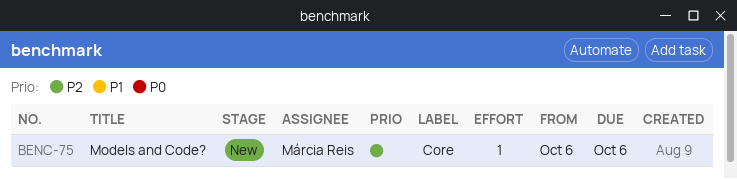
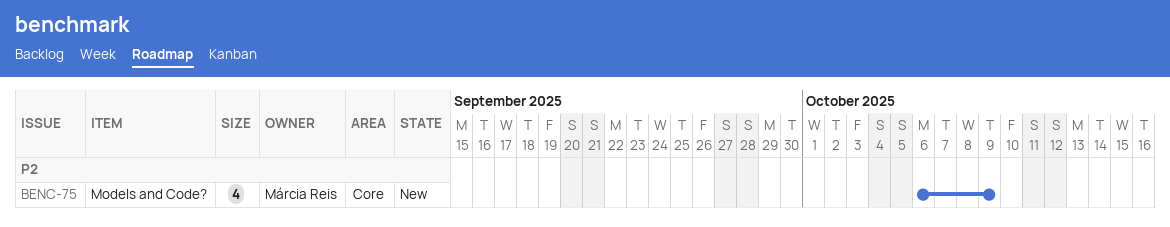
BENC-75, estimate: 1 -> 4
BENC-75, due: Oct 6 -> Oct 9

